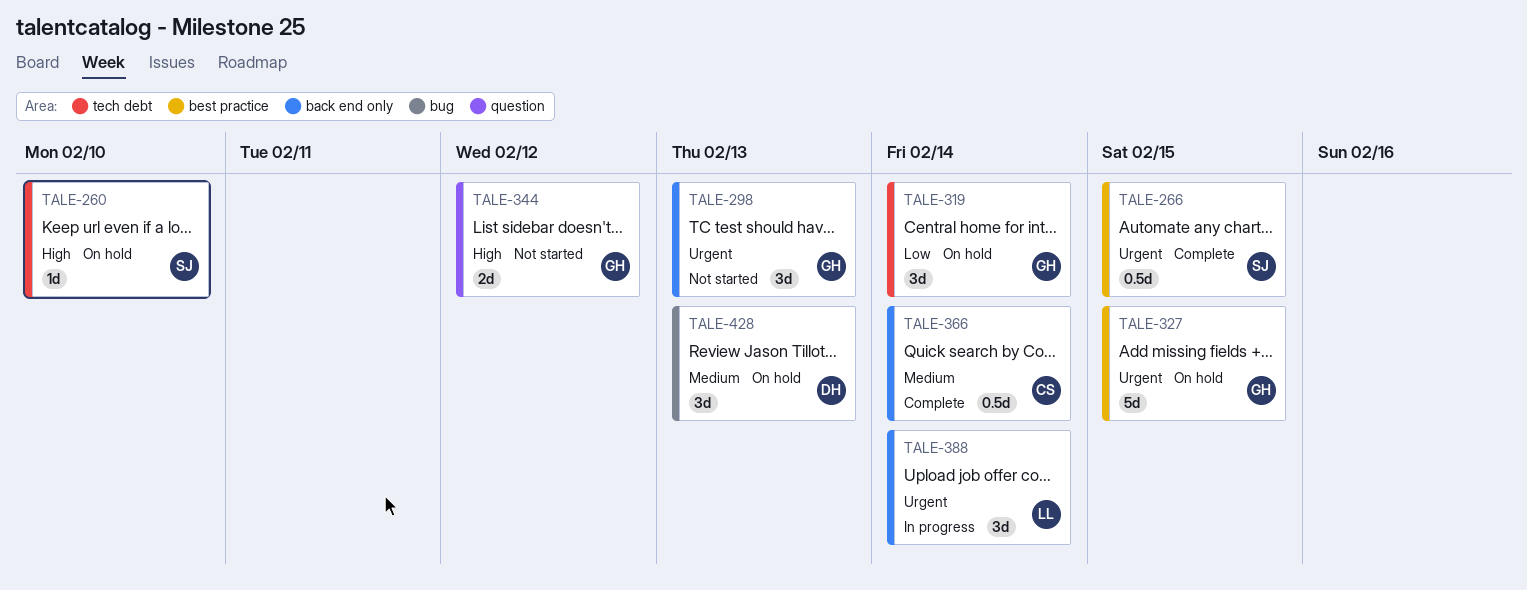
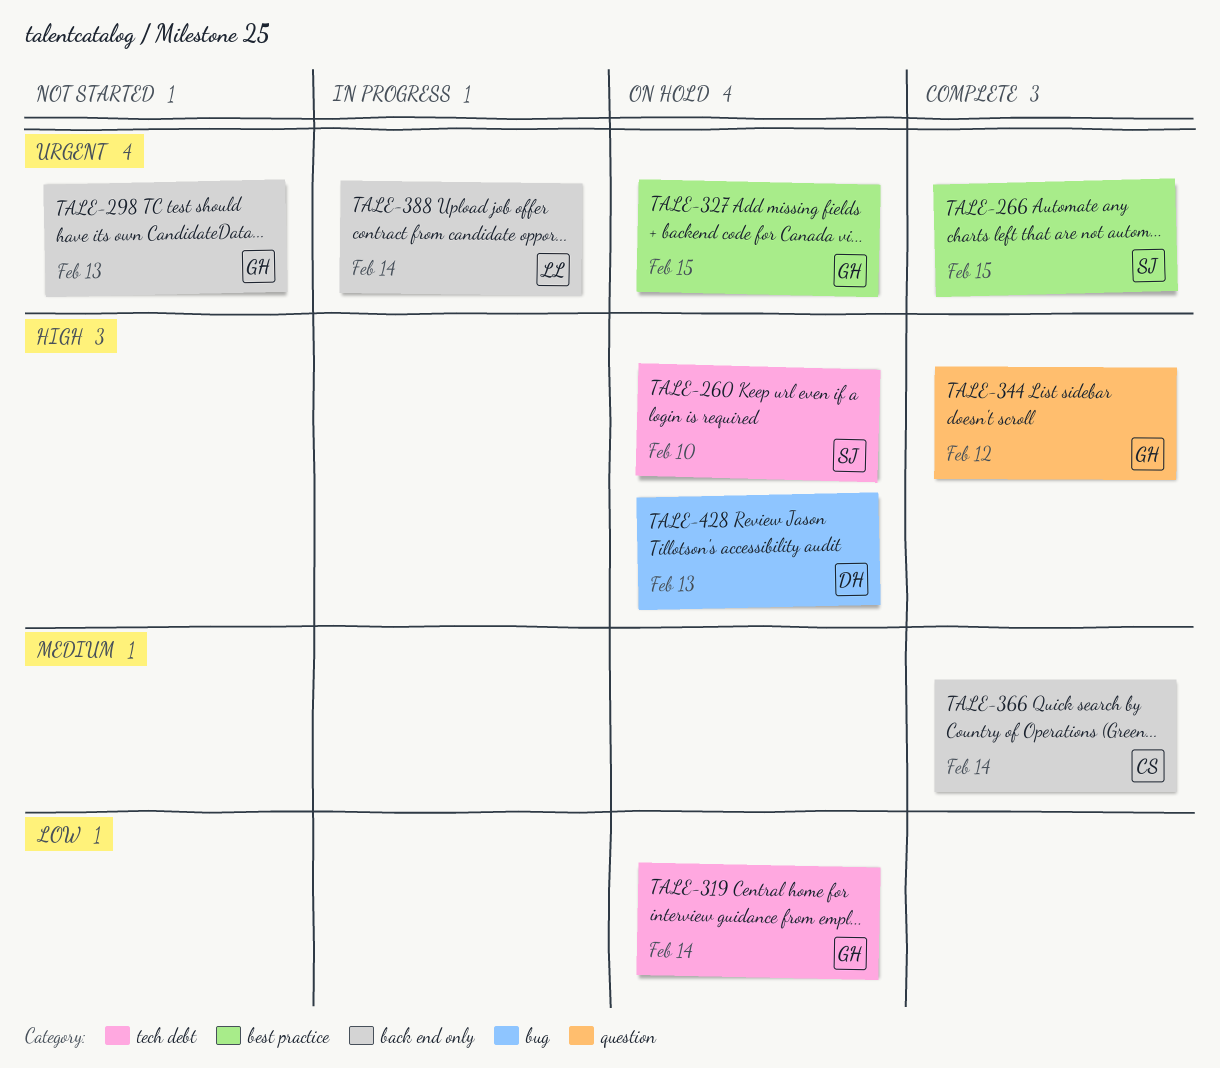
TALE-344, status: Not started -> Complete
TALE-428, priority: Medium -> High

